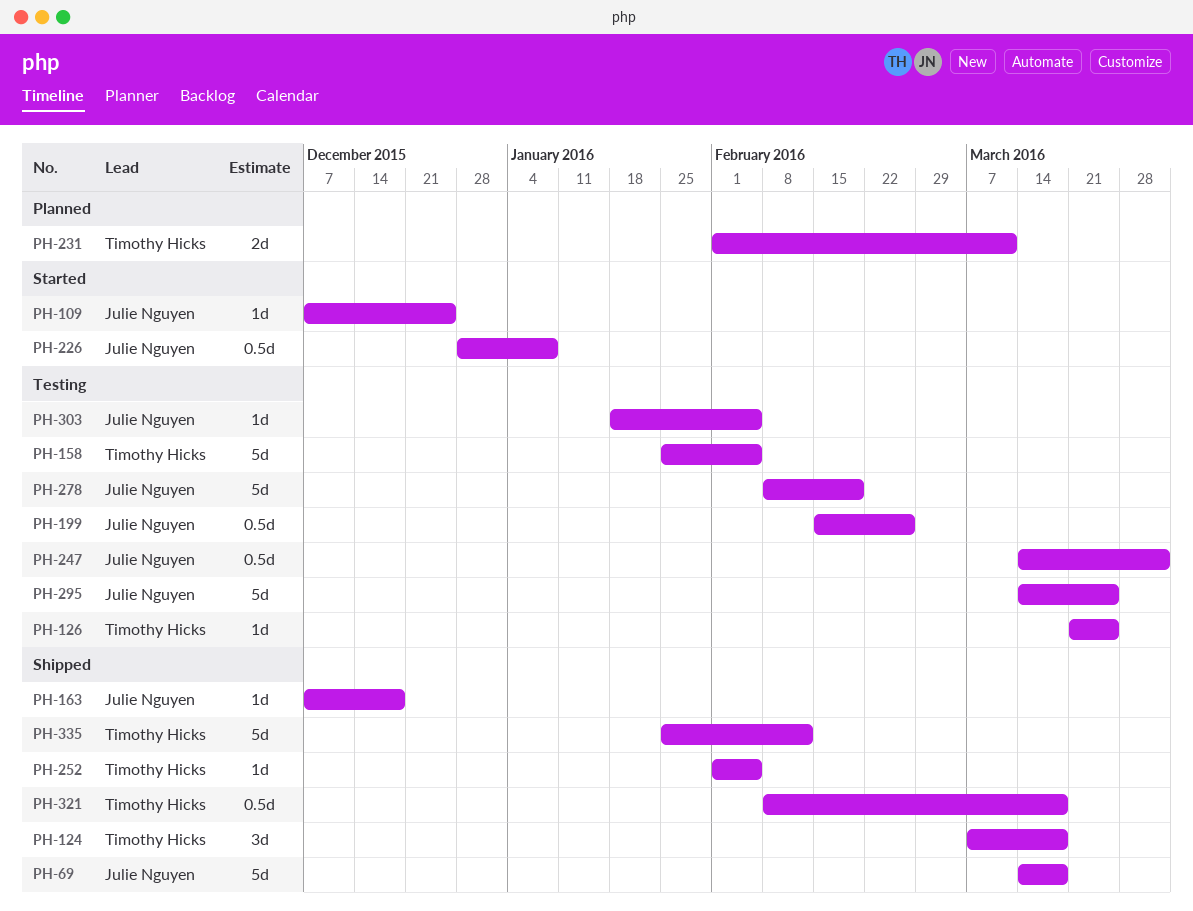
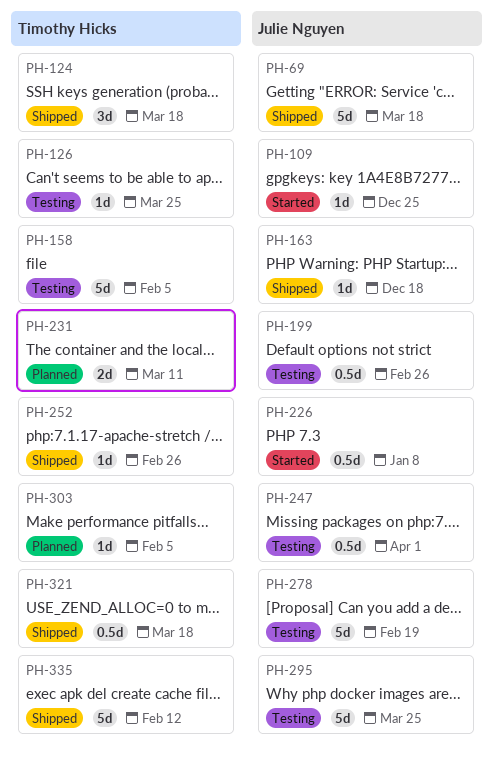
PH-252, due: Feb 5 -> Feb 26
PH-303, status: Testing -> Planned
PH-303, owner: Julie Nguyen -> Timothy Hicks

